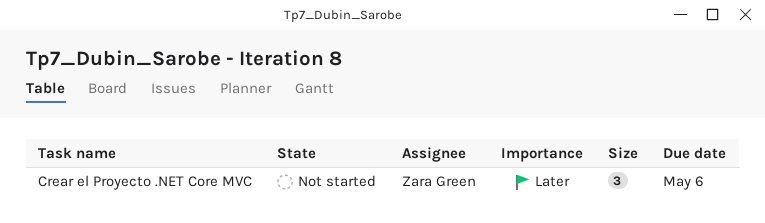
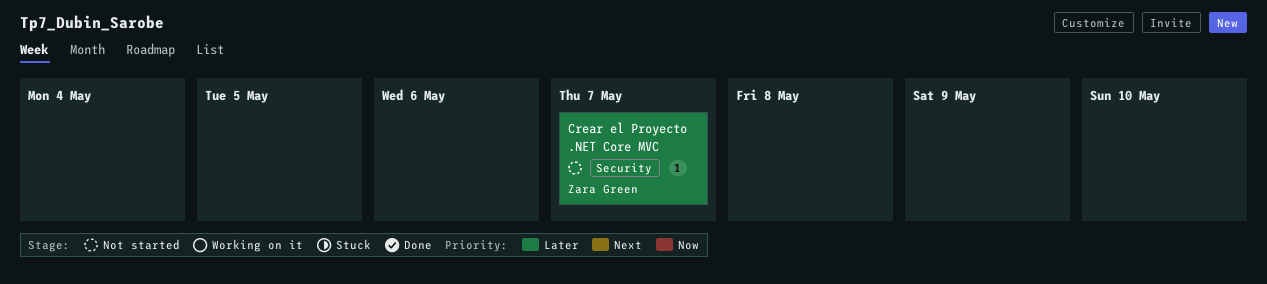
Crear el Proyecto .NET Core MVC, estimate: 3 -> 1
Crear el Proyecto .NET Core MVC, due: May 6 -> May 7

